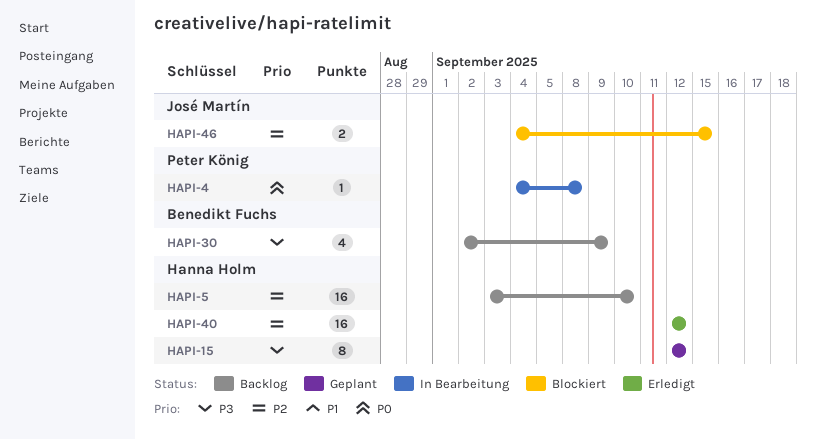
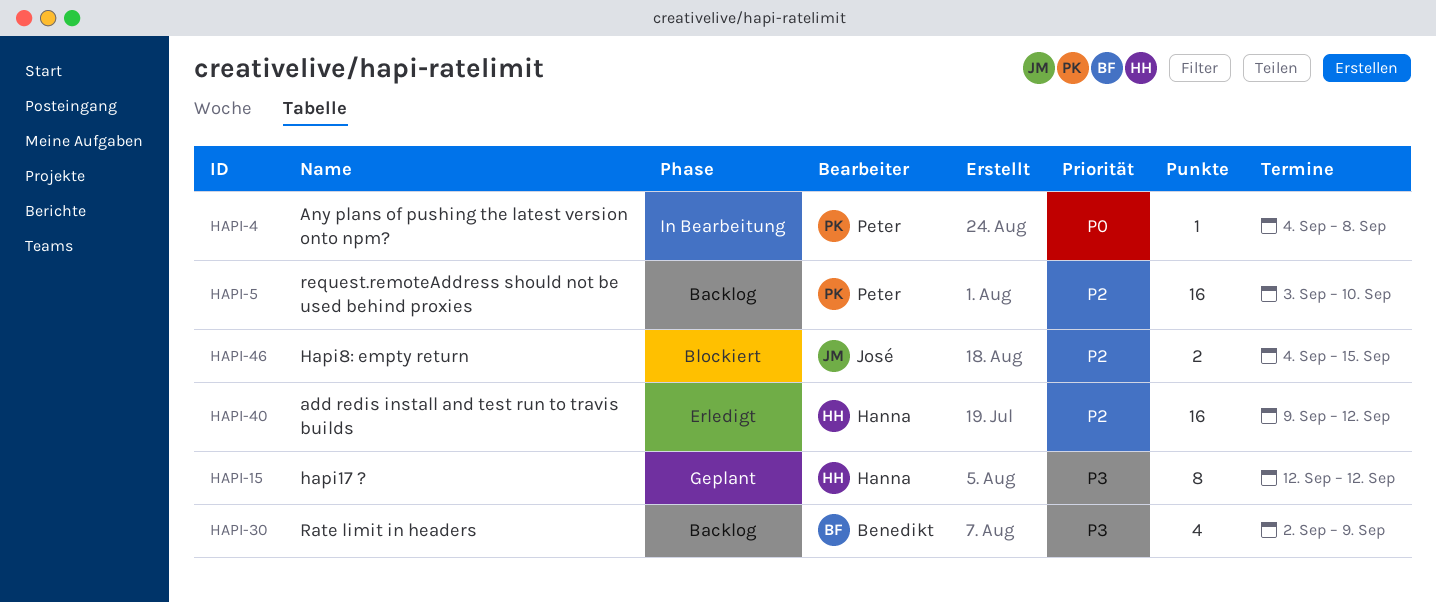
HAPI-5, owner: Hanna Holm -> Peter König
HAPI-40, start: Sep 12 -> Sep 9

